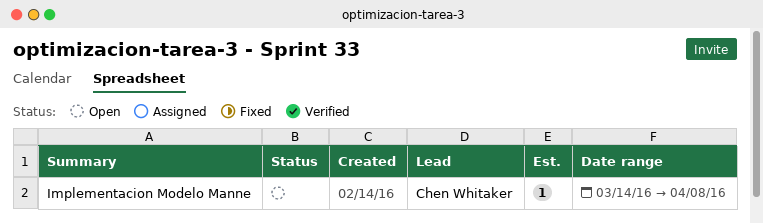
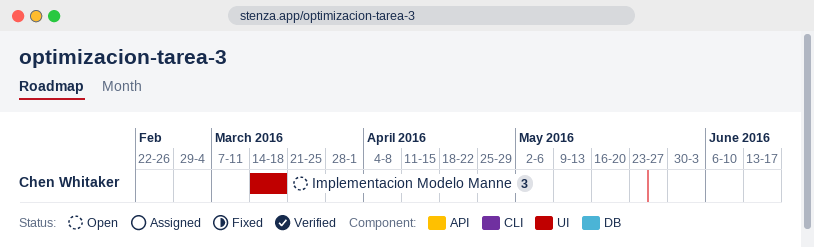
Implementacion Modelo Manne, estimate: 1 -> 3
Implementacion Modelo Manne, due: Apr 8 -> Mar 18

